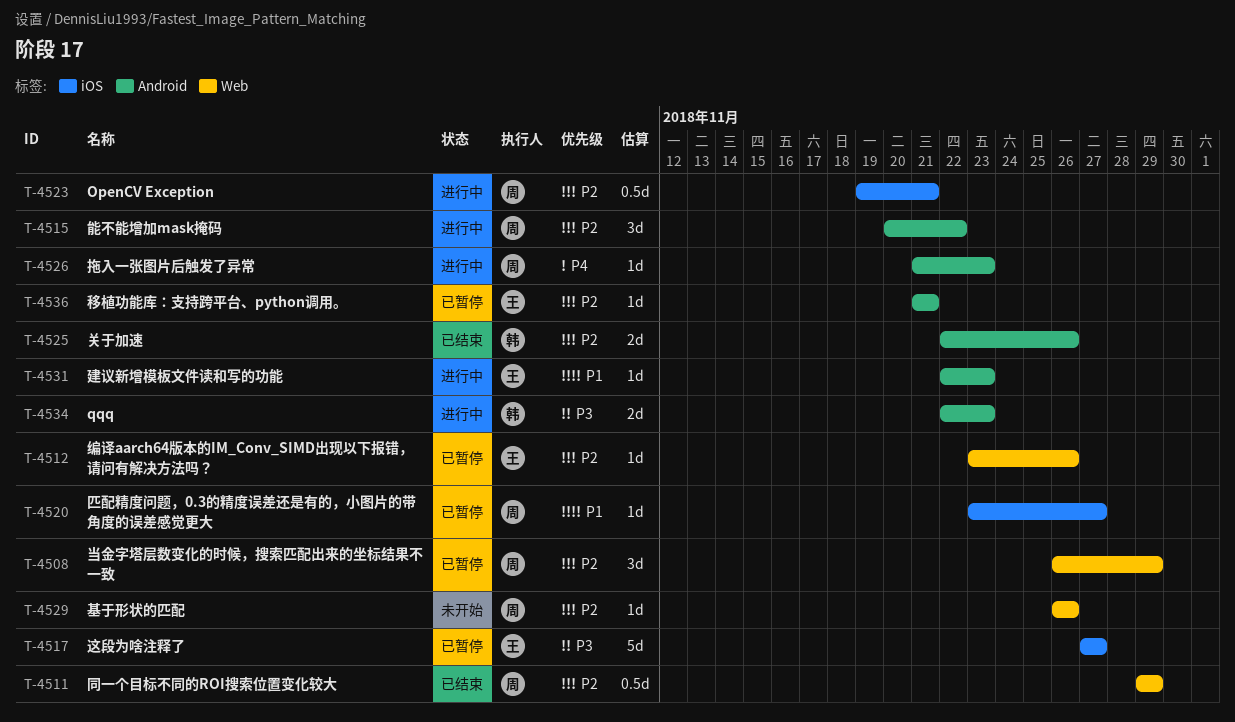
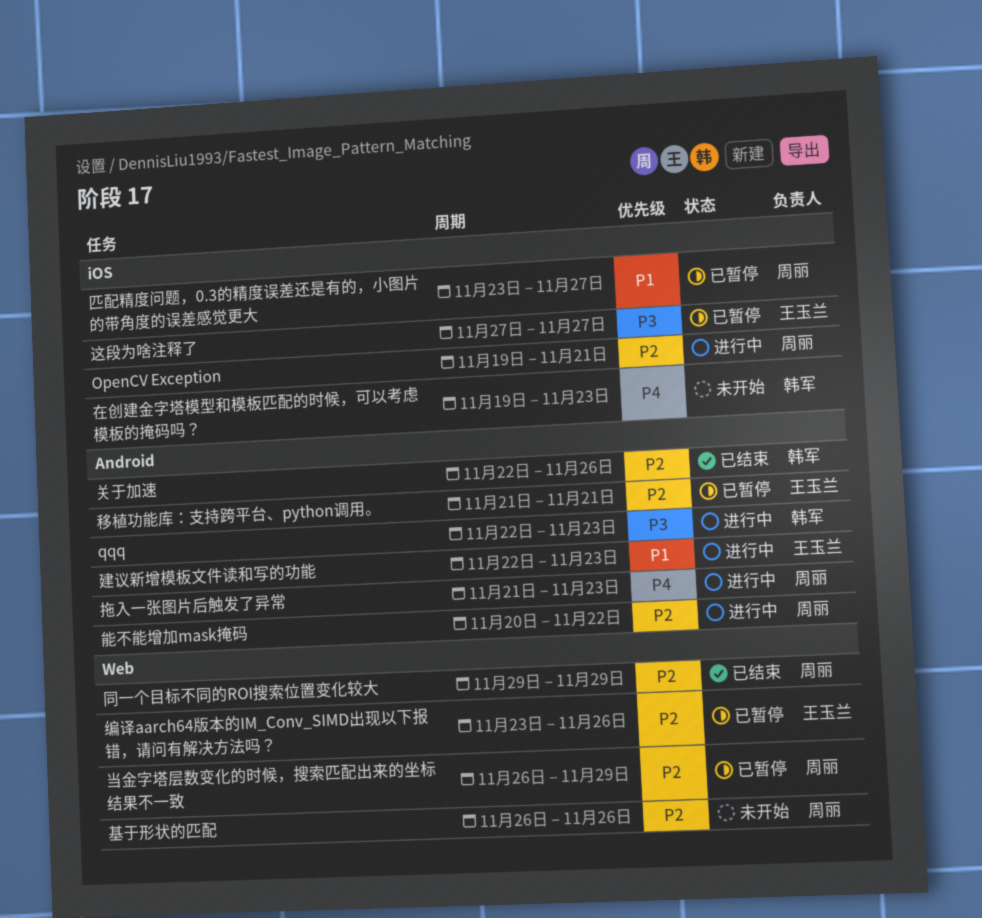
在创建金字塔模型和模板匹配的时候，可以考虑模板的掩码吗？: none -> present

